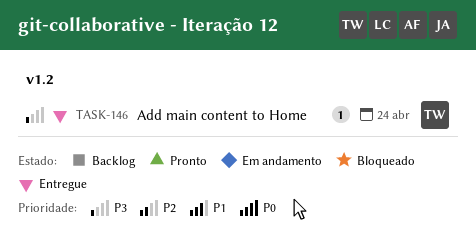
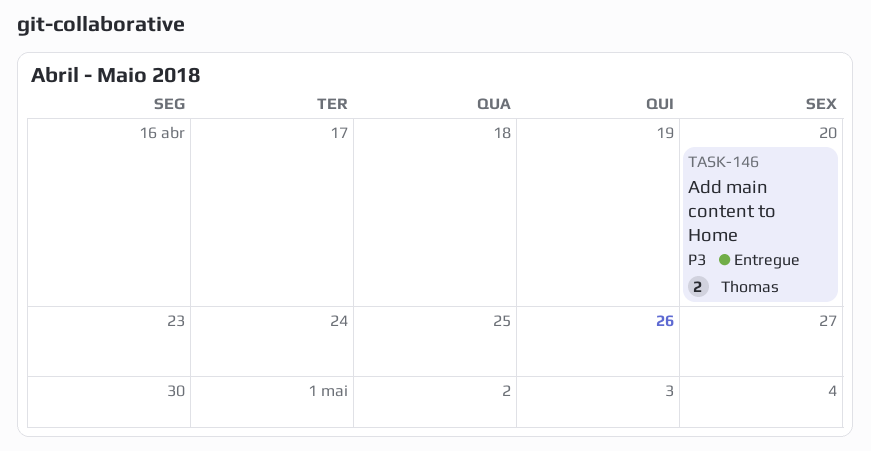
TASK-146, estimate: 1 -> 2
TASK-146, due: Apr 24 -> Apr 20

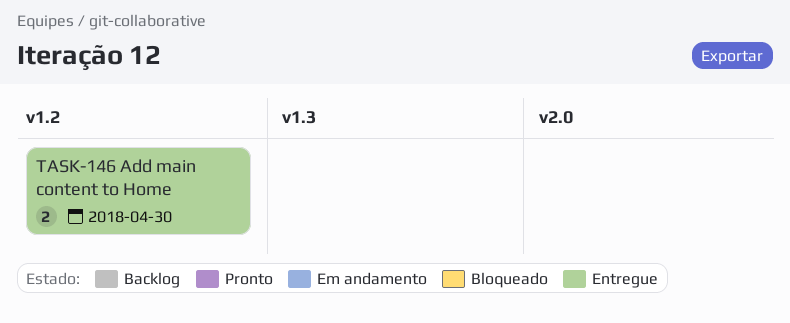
TASK-146, due: Apr 20 -> Apr 30

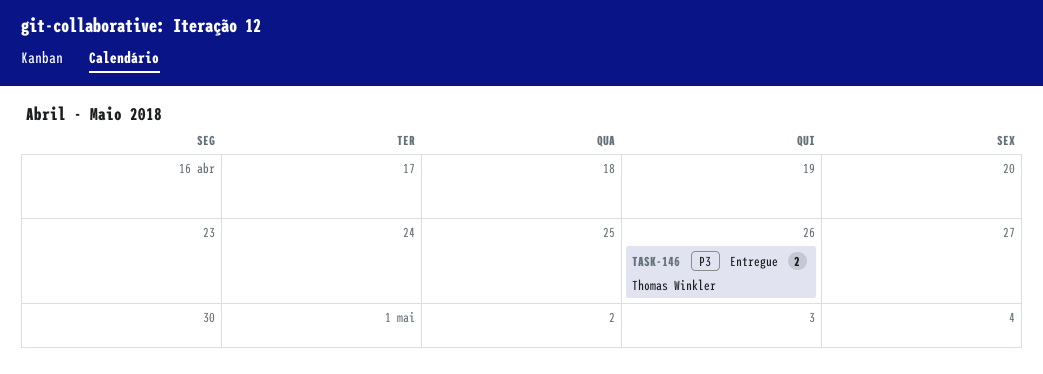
TASK-146, due: Apr 30 -> Apr 26

